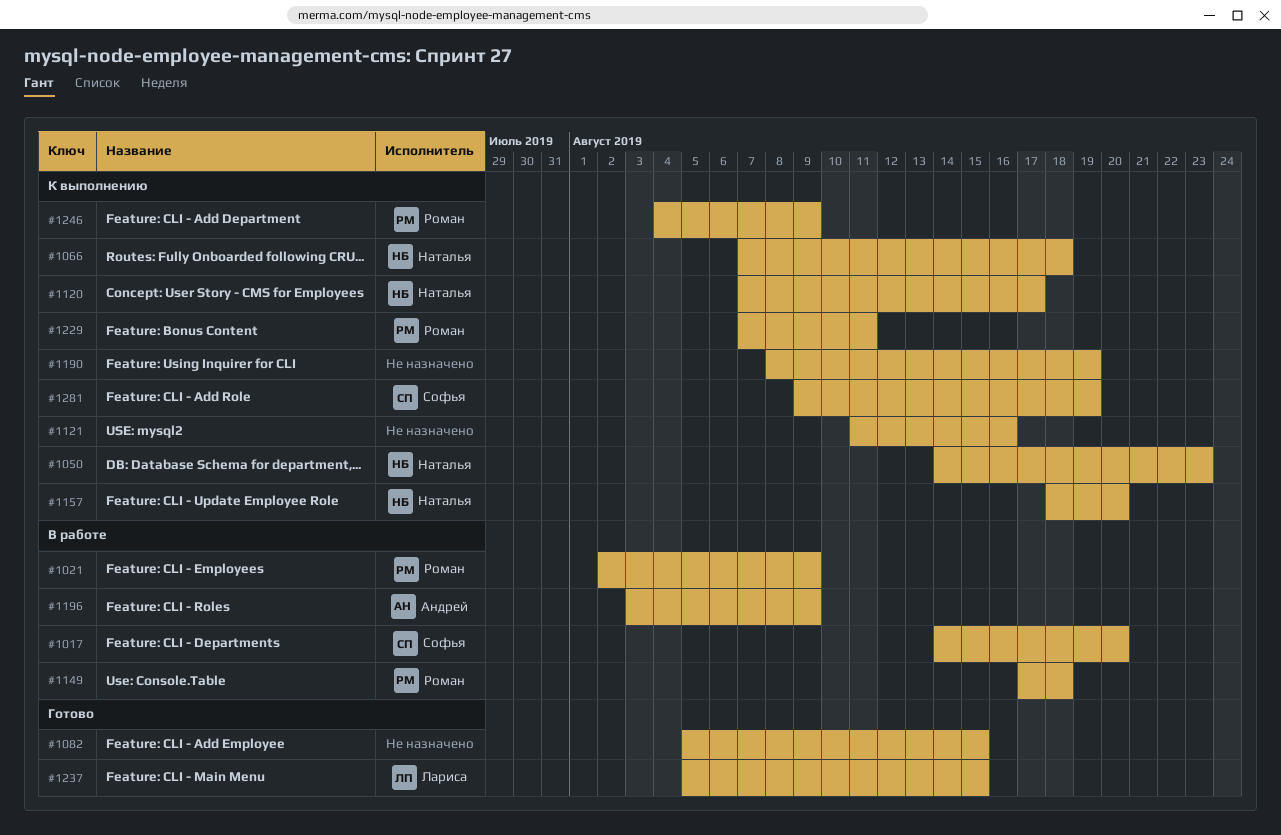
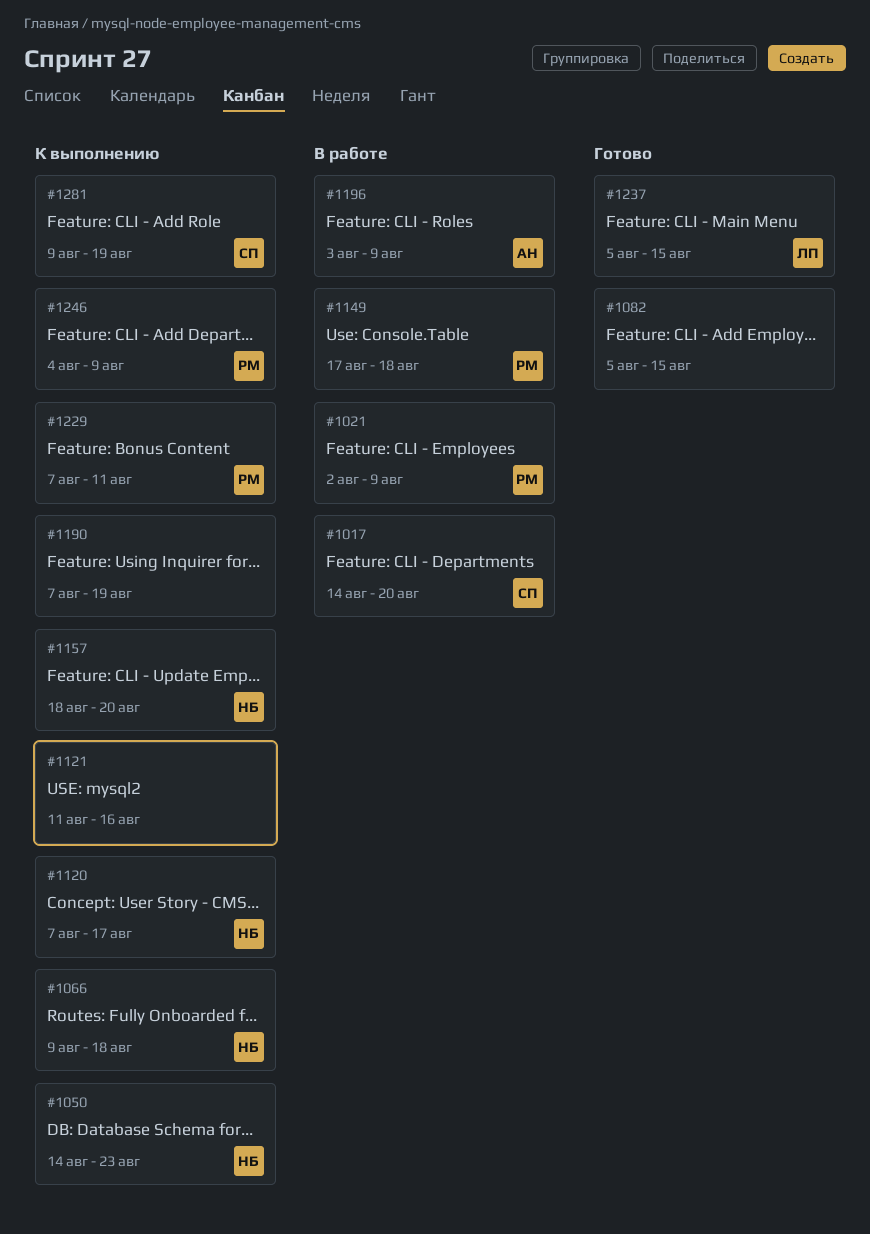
#1066, start: Aug 7 -> Aug 9
#1190, start: Aug 8 -> Aug 7

